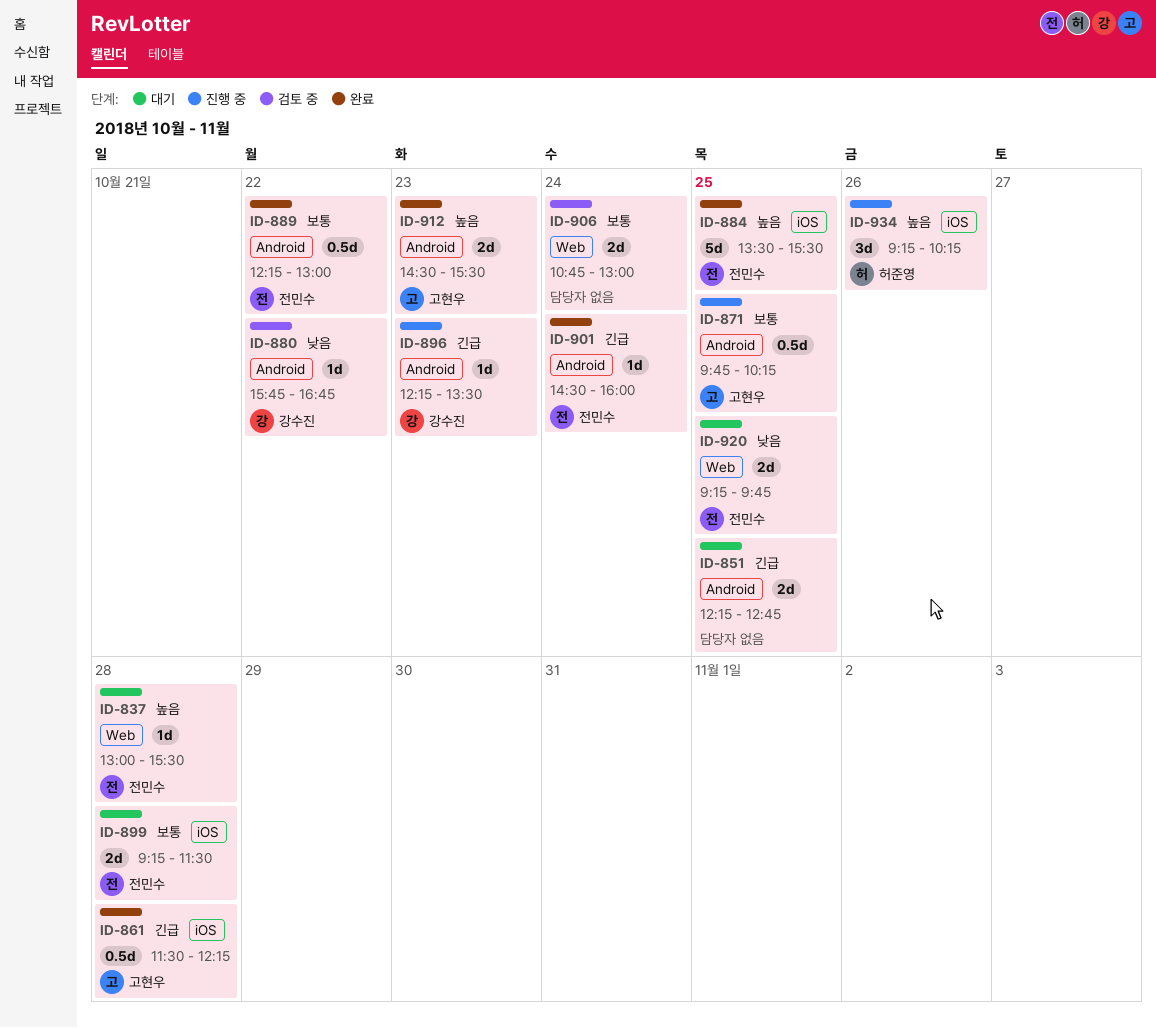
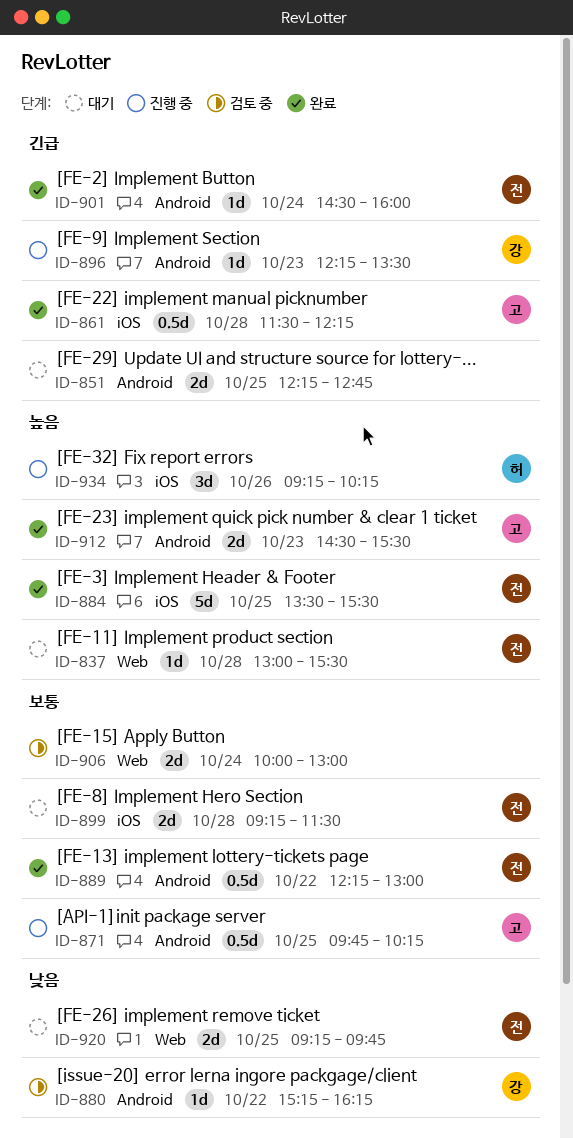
ID-880, begins: 15:45 -> 15:15
ID-880, ends: 16:45 -> 16:15
ID-906, begins: 10:45 -> 10:00

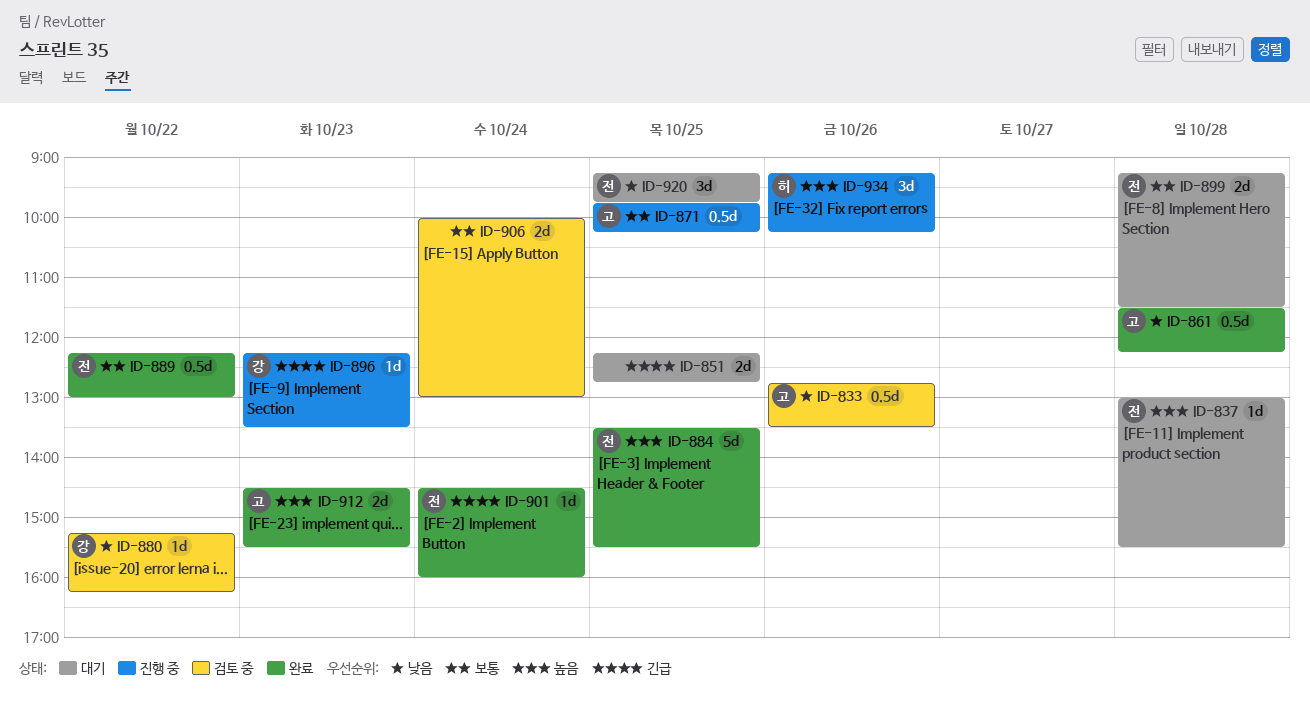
ID-833: none -> present
ID-861, priority: 긴급 -> 낮음
ID-920, estimate: 2d -> 3d

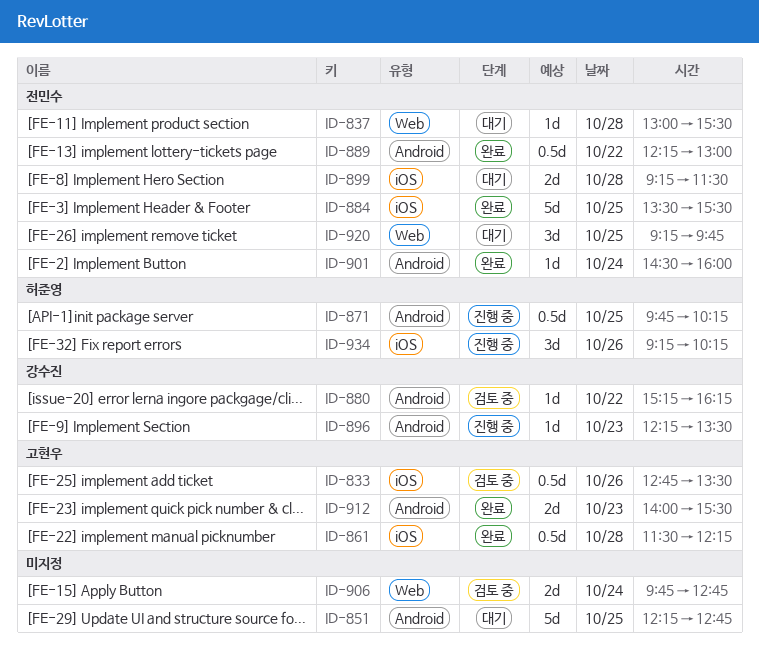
ID-851, estimate: 2d -> 5d
ID-871, owner: 고현우 -> 허준영
ID-906, begins: 10:00 -> 09:45
ID-906, ends: 13:00 -> 12:45
ID-912, begins: 14:30 -> 14:00

